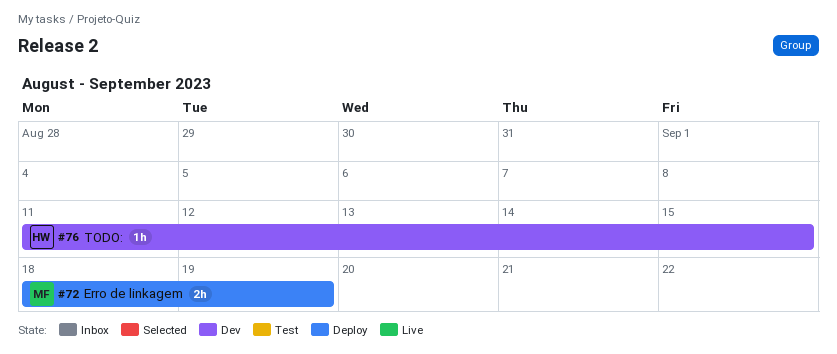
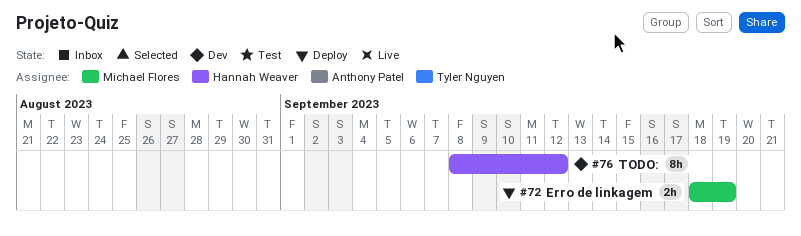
#76, estimate: 1h -> 8h
#76, start: Sep 11 -> Sep 8
#76, due: Sep 15 -> Sep 12

